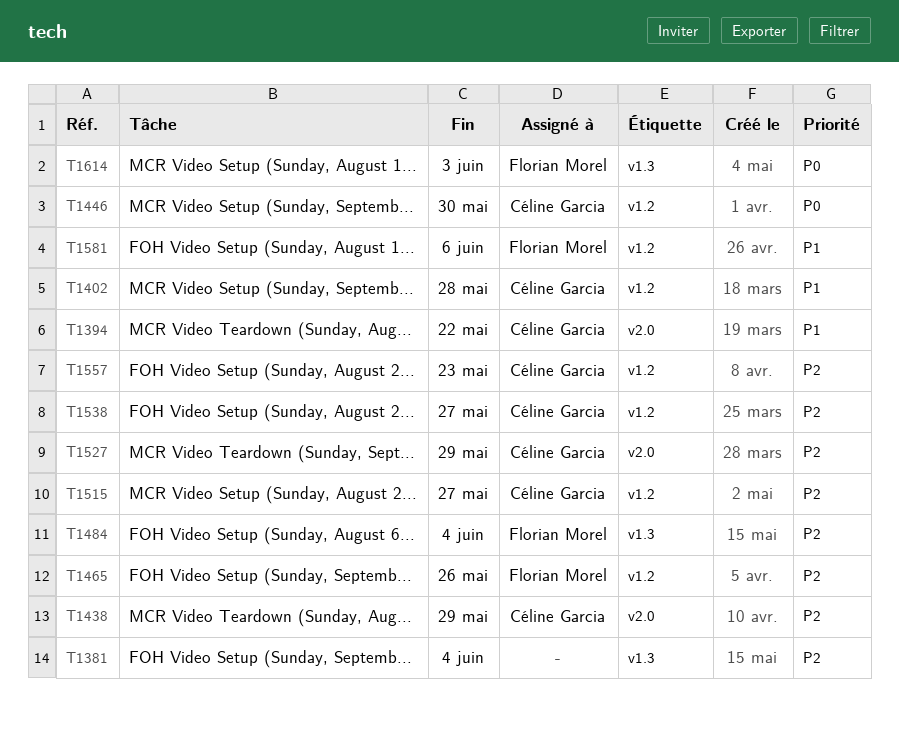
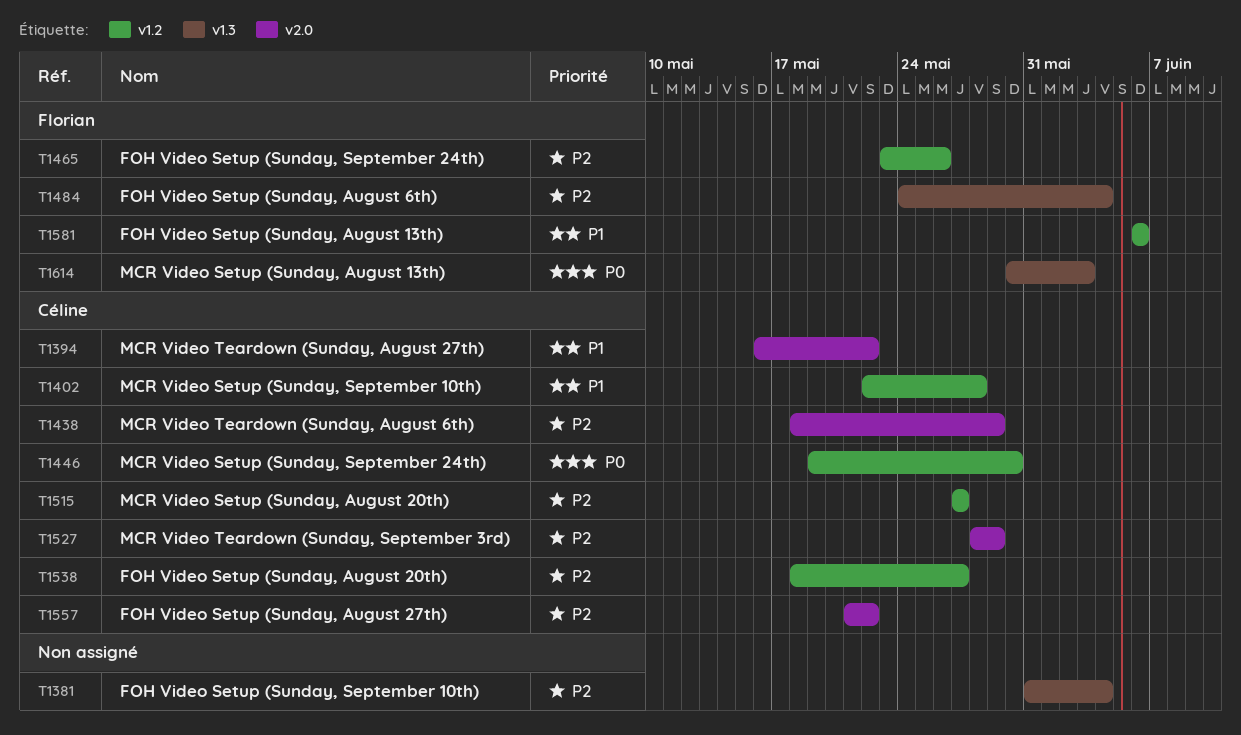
T1557, label: v1.2 -> v2.0
T1557, due: May 23 -> May 22

